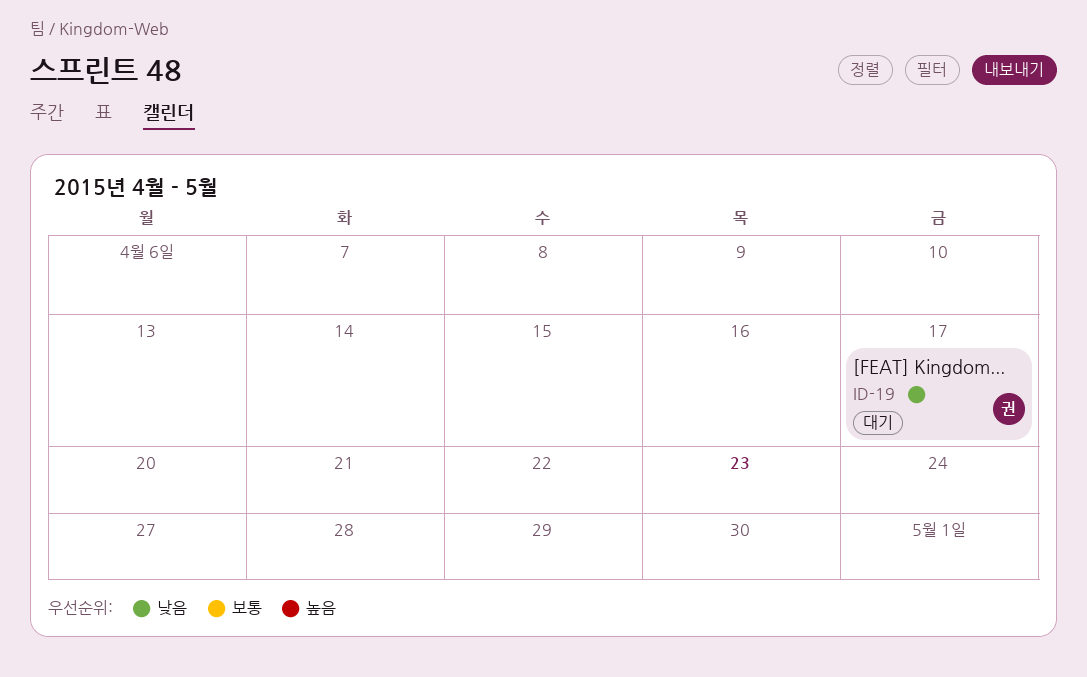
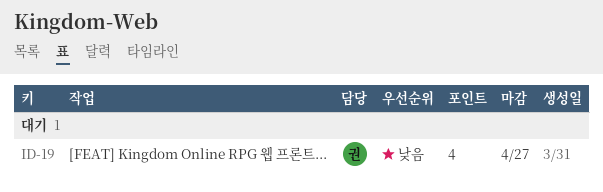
ID-19, due: Apr 17 -> Apr 27

